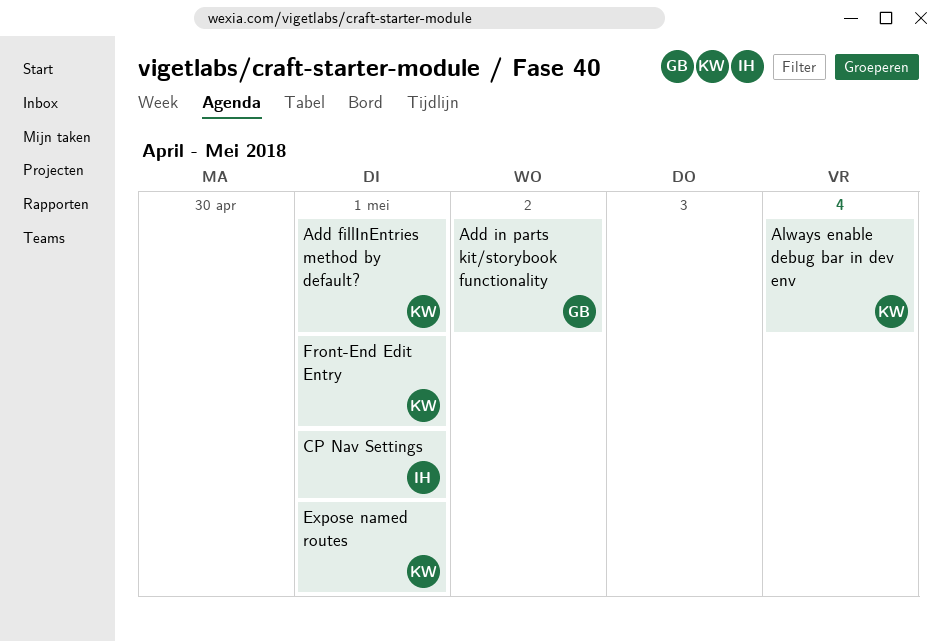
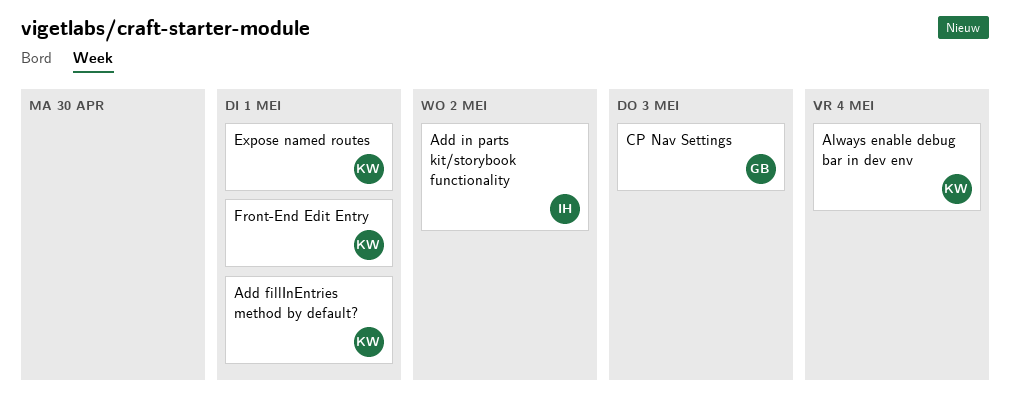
Add in parts kit/storybook functionality, owner: GB -> IH
CP Nav Settings, owner: IH -> GB
CP Nav Settings, due: May 1 -> May 3

